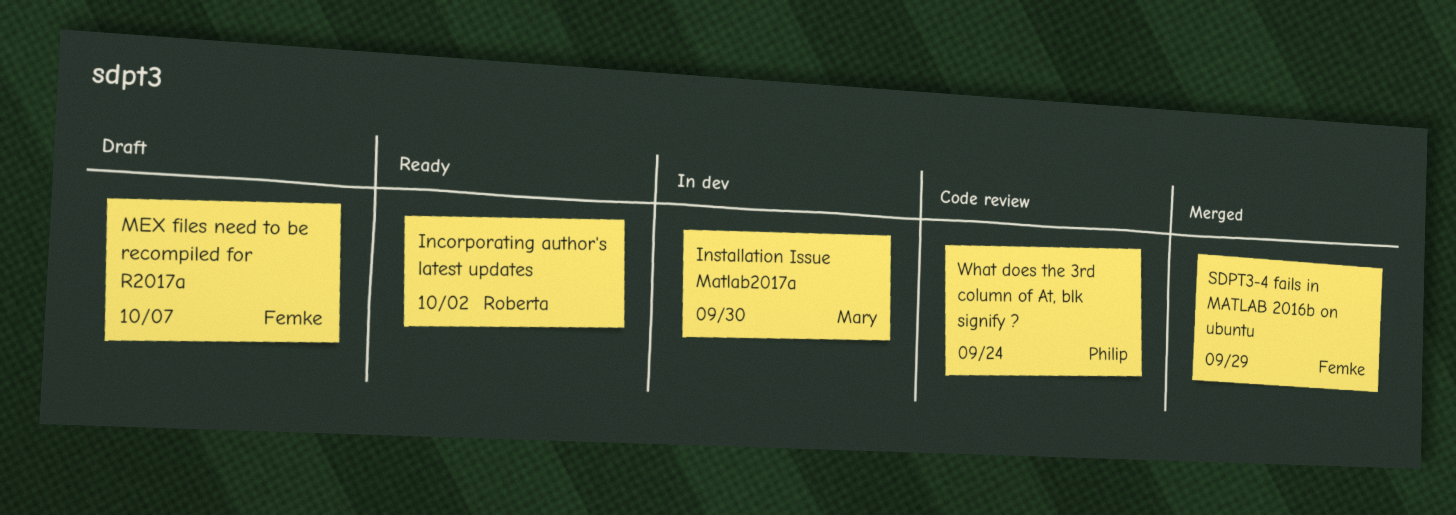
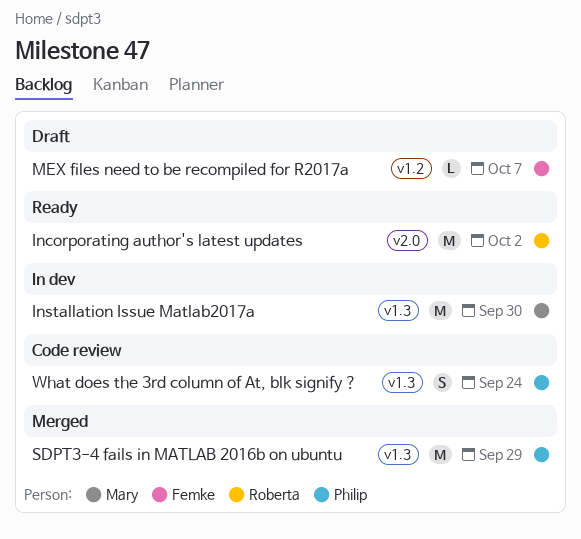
SDPT3-4 fails in MATLAB 2016b on ubuntu, owner: Femke -> Philip

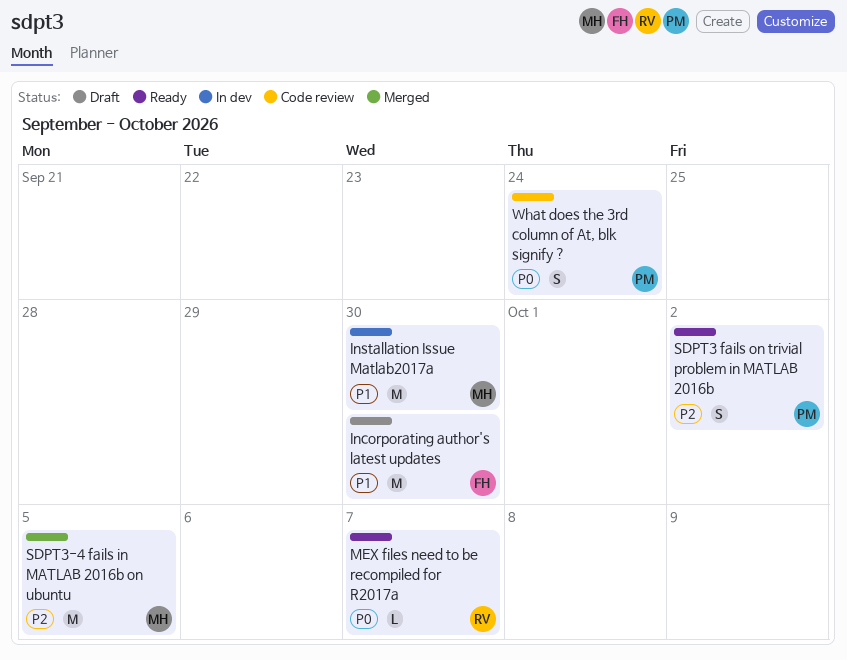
Incorporating author's latest updates, status: Ready -> Draft
Incorporating author's latest updates, owner: Roberta -> Femke
Incorporating author's latest updates, due: Oct 2 -> Sep 30
MEX files need to be recompiled for R2017a, status: Draft -> Ready
MEX files need to be recompiled for R2017a, owner: Femke -> Roberta
SDPT3 fails on trivial problem in MATLAB 2016b: none -> present
SDPT3-4 fails in MATLAB 2016b on ubuntu, owner: Philip -> Mary
SDPT3-4 fails in MATLAB 2016b on ubuntu, due: Sep 29 -> Oct 5

